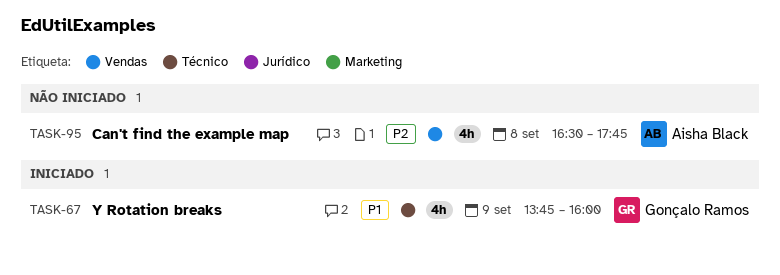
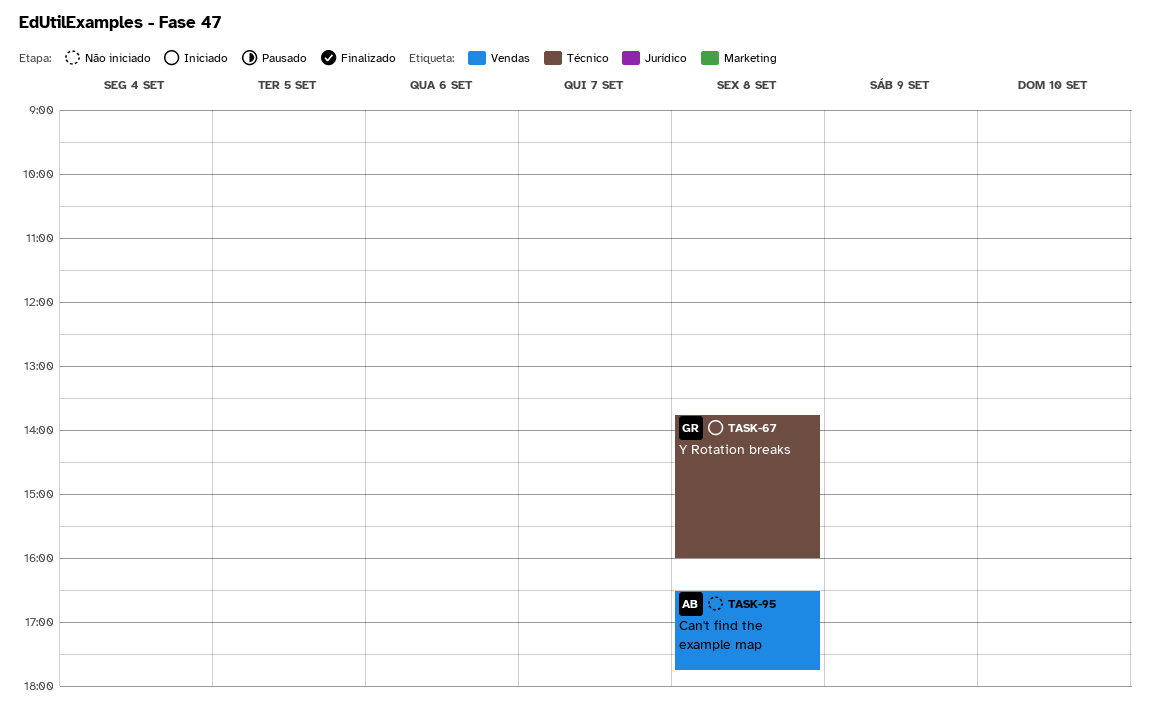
TASK-67, day: Sep 9 -> Sep 8

